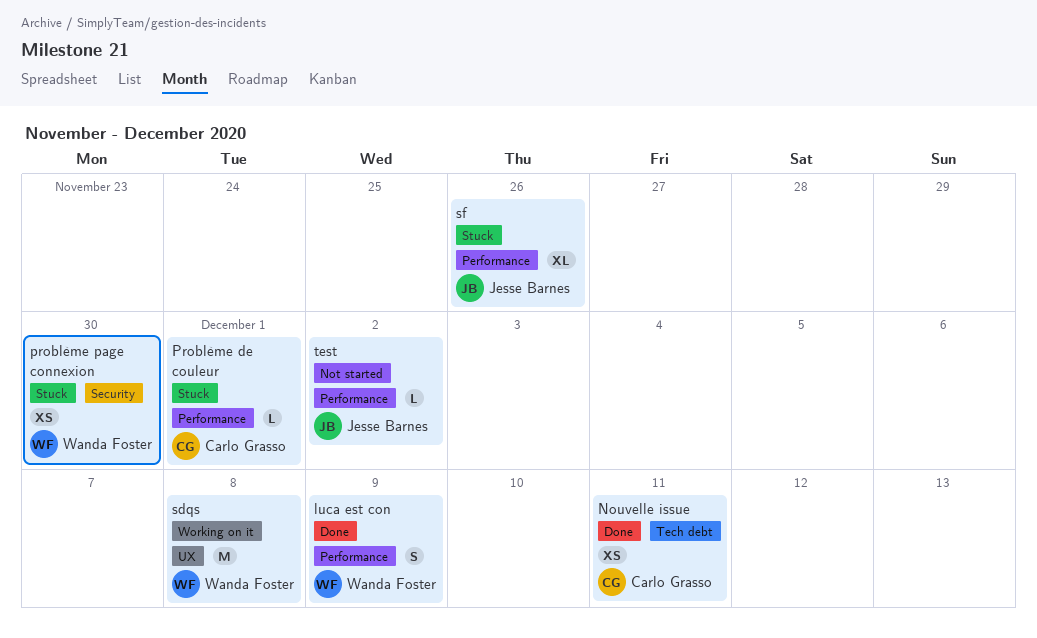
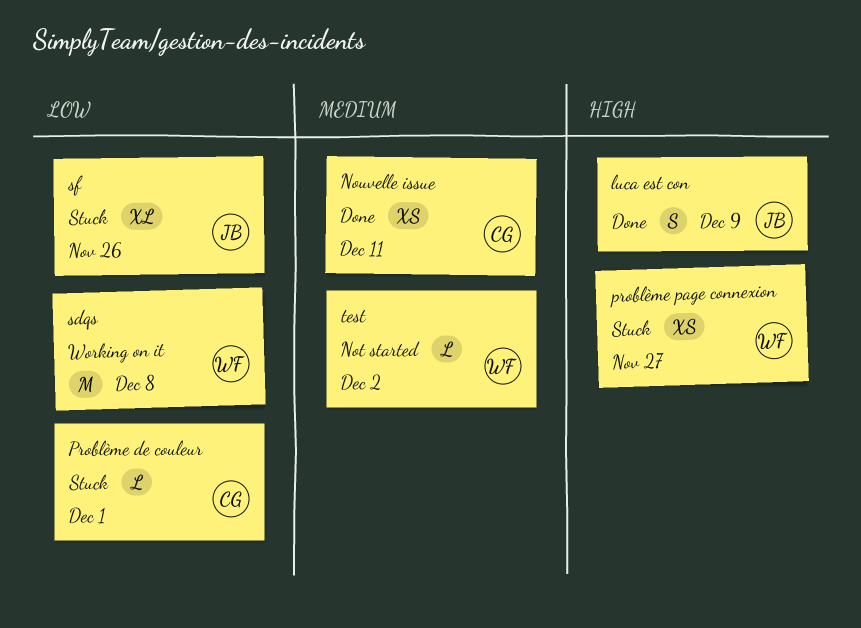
luca est con, owner: Wanda Foster -> Jesse Barnes
problème page connexion, due: Nov 30 -> Nov 27
test, owner: Jesse Barnes -> Wanda Foster

